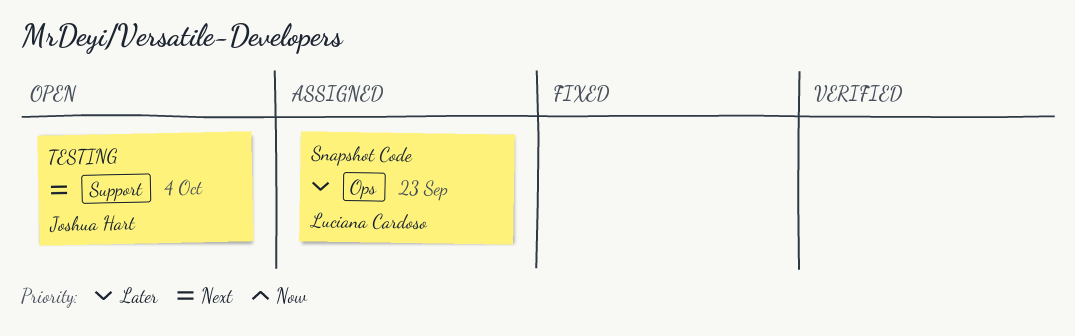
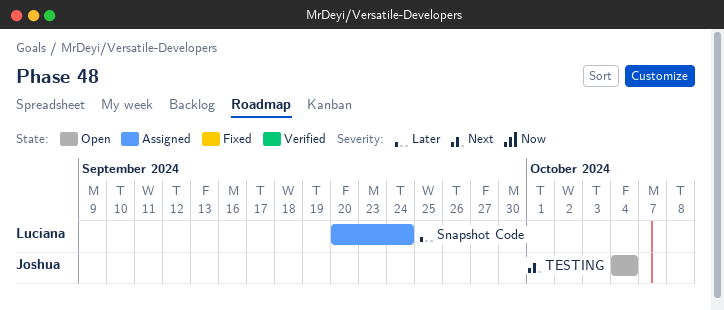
Snapshot Code, due: Sep 23 -> Sep 24

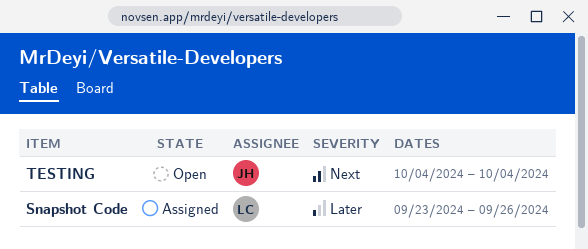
Snapshot Code, start: Sep 20 -> Sep 23
Snapshot Code, due: Sep 24 -> Sep 26

